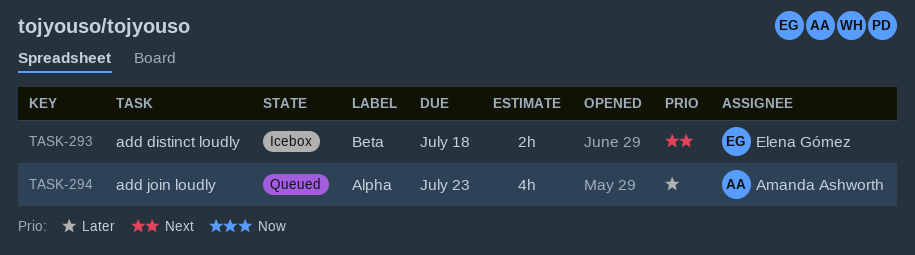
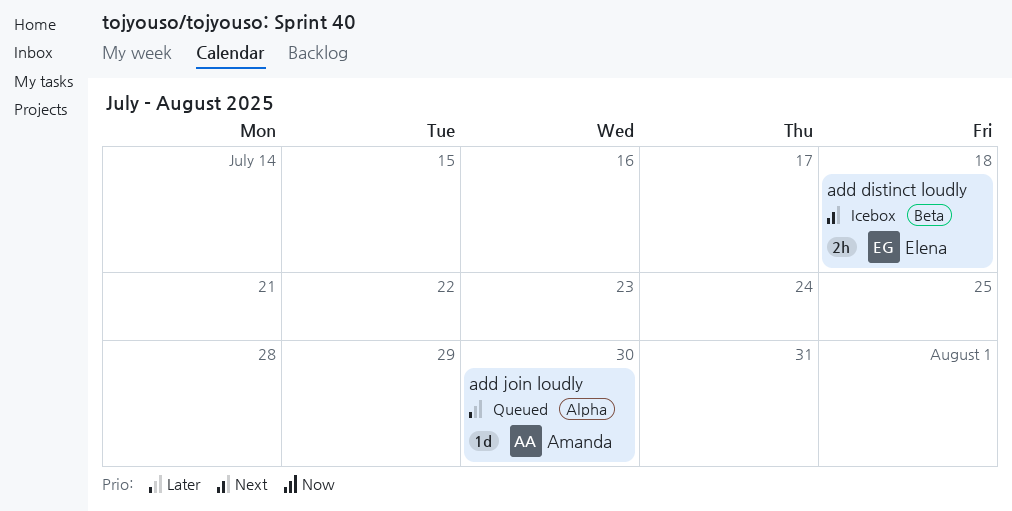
add join loudly, estimate: 4h -> 1d
add join loudly, due: Jul 23 -> Jul 30

